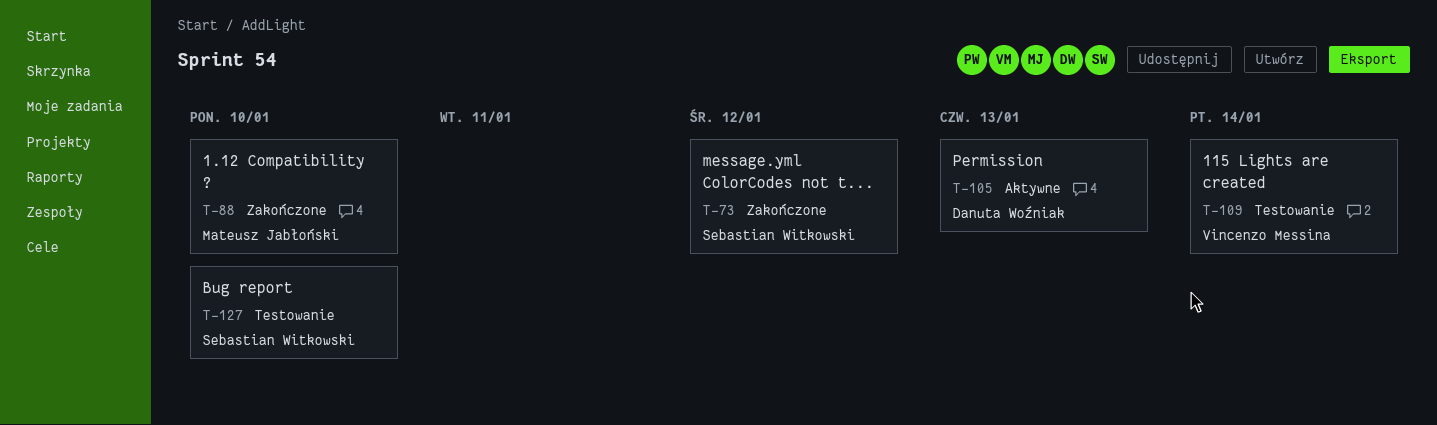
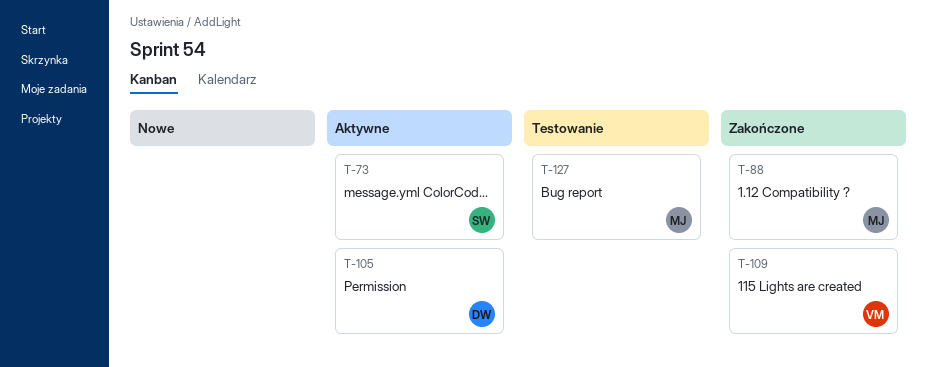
T-73, status: Zakończone -> Aktywne
T-109, status: Testowanie -> Zakończone
T-127, owner: Sebastian Witkowski -> Mateusz Jabłoński

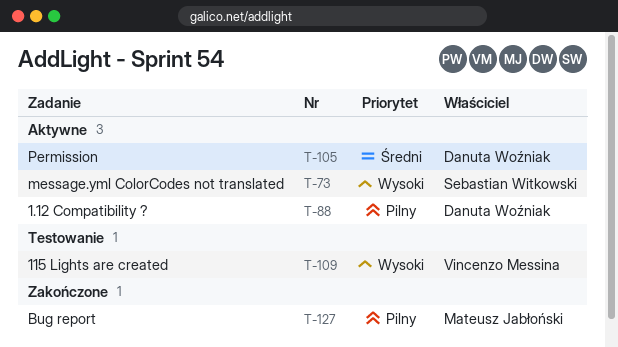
T-88, status: Zakończone -> Aktywne
T-88, owner: Mateusz Jabłoński -> Danuta Woźniak
T-109, status: Zakończone -> Testowanie
T-127, status: Testowanie -> Zakończone

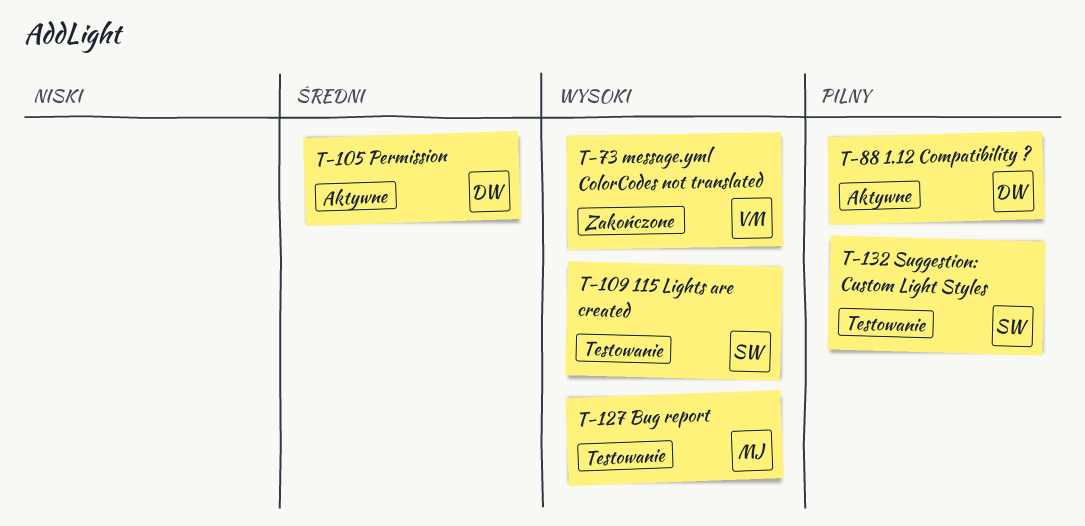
T-73, status: Aktywne -> Zakończone
T-73, owner: Sebastian Witkowski -> Vincenzo Messina
T-109, owner: Vincenzo Messina -> Sebastian Witkowski
T-127, status: Zakończone -> Testowanie
T-127, priority: Pilny -> Wysoki
T-132: none -> present

